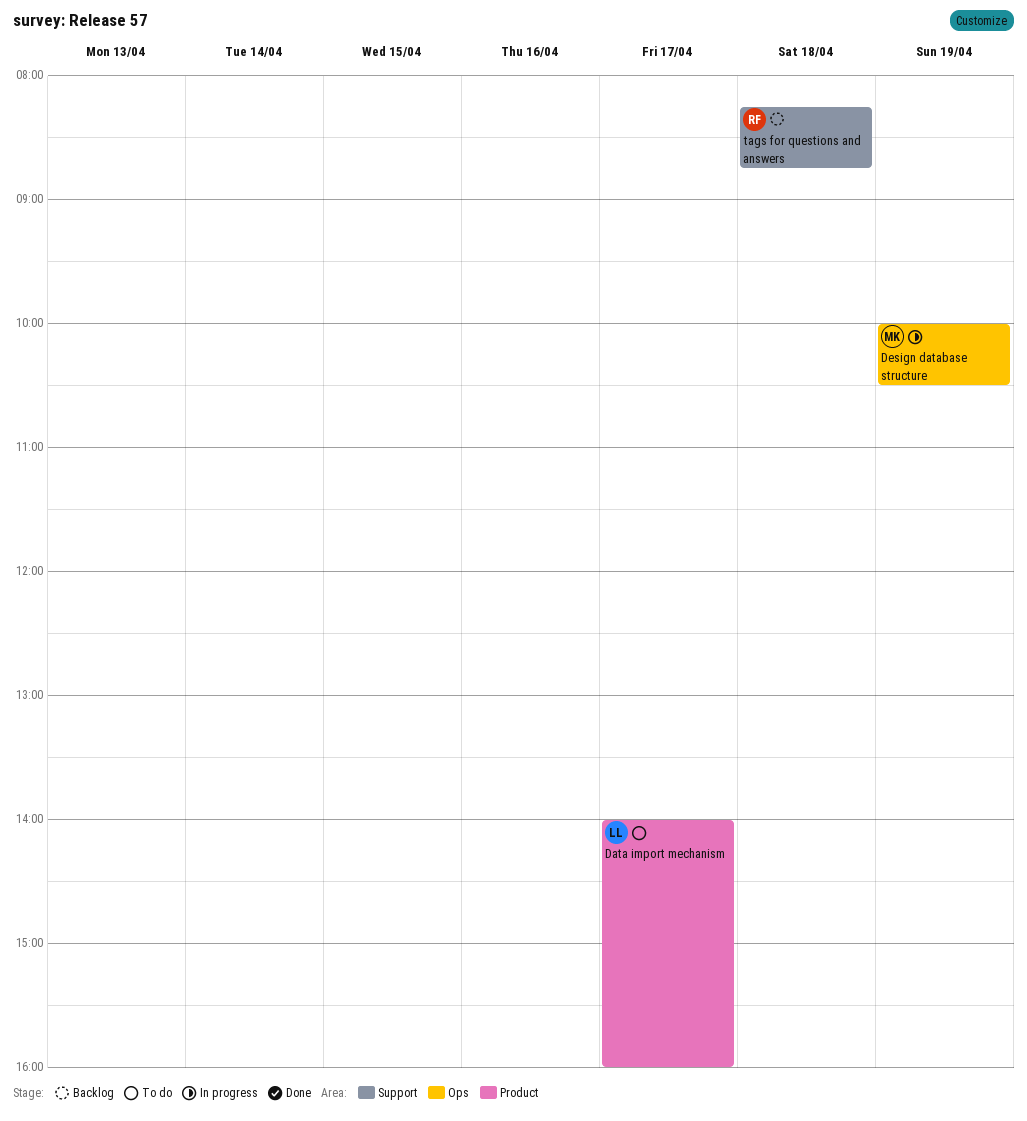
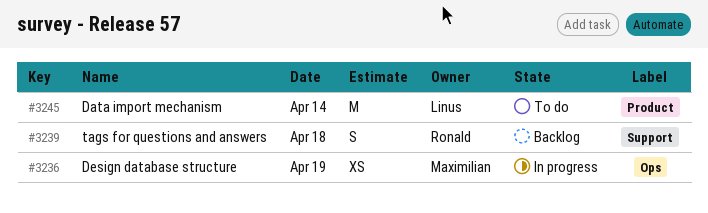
Data import mechanism, day: Apr 17 -> Apr 14

